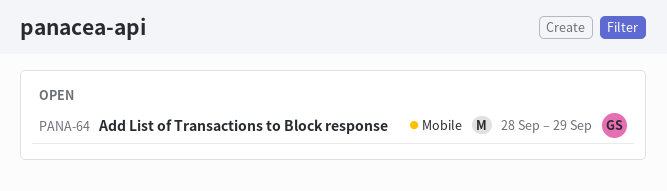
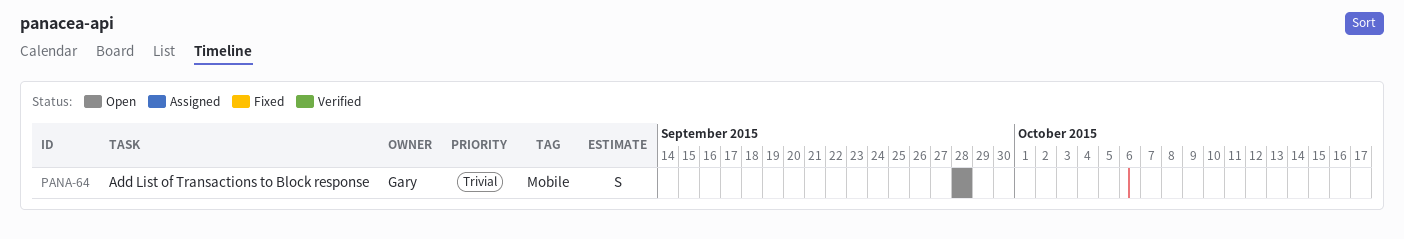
PANA-64, estimate: M -> S
PANA-64, due: Sep 29 -> Sep 28

